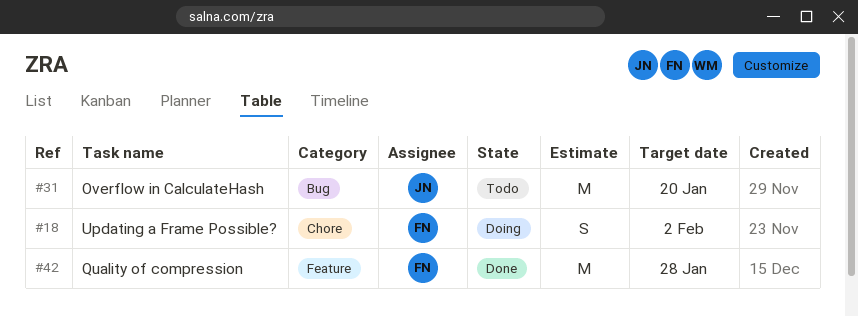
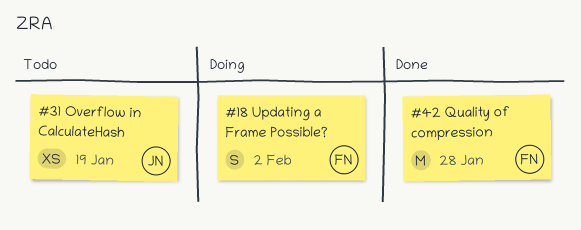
#31, estimate: M -> XS
#31, due: Jan 20 -> Jan 19

